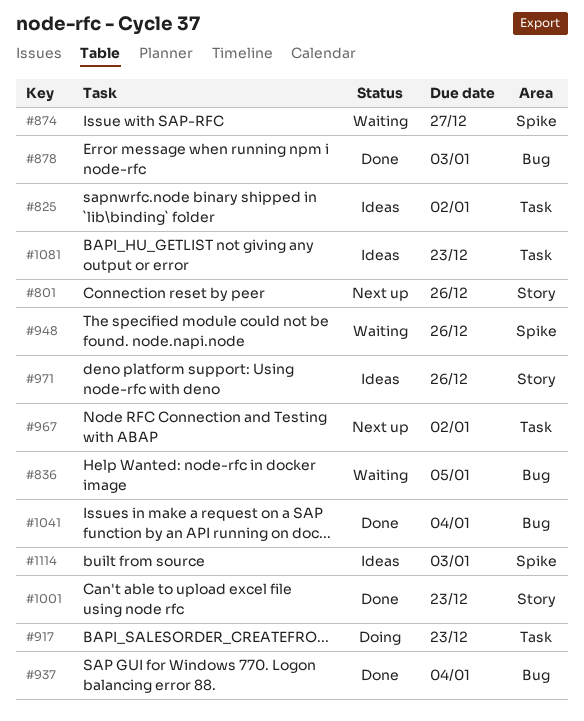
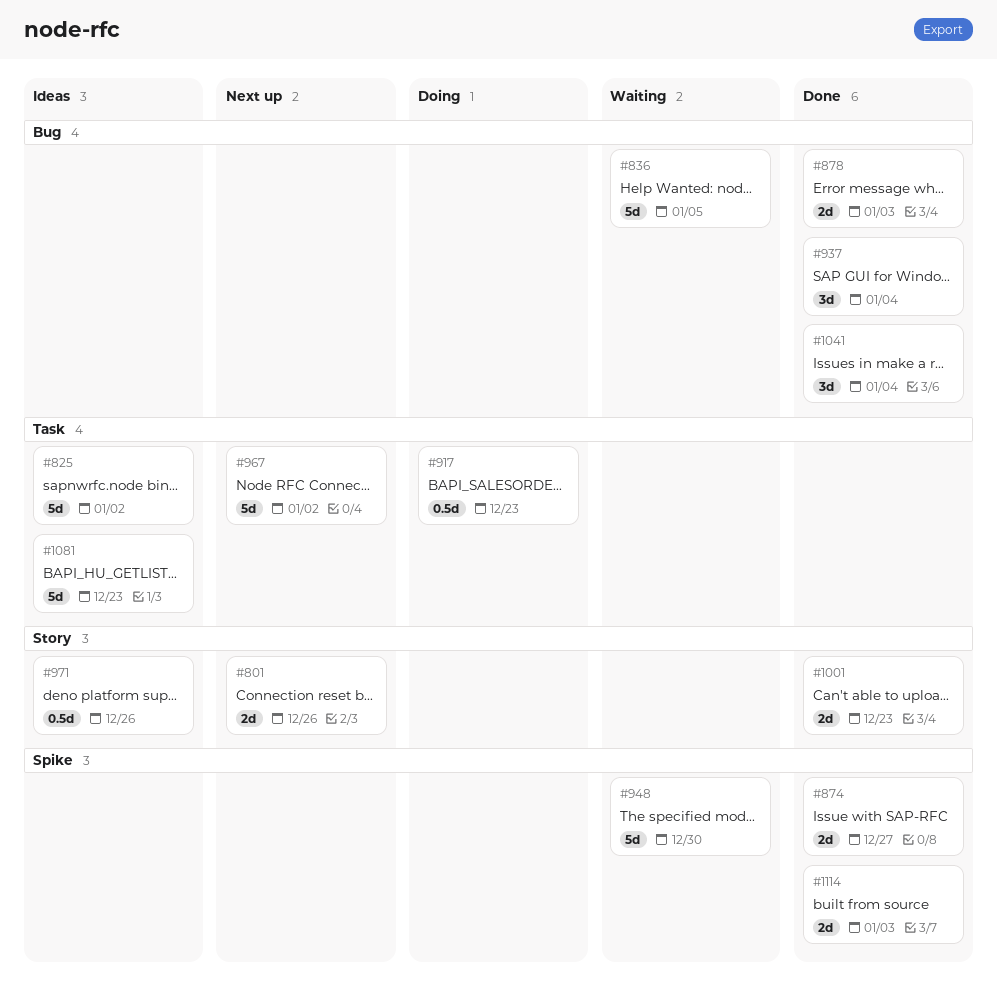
#874, status: Waiting -> Done
#948, due: Dec 26 -> Dec 30
#1114, status: Ideas -> Done

